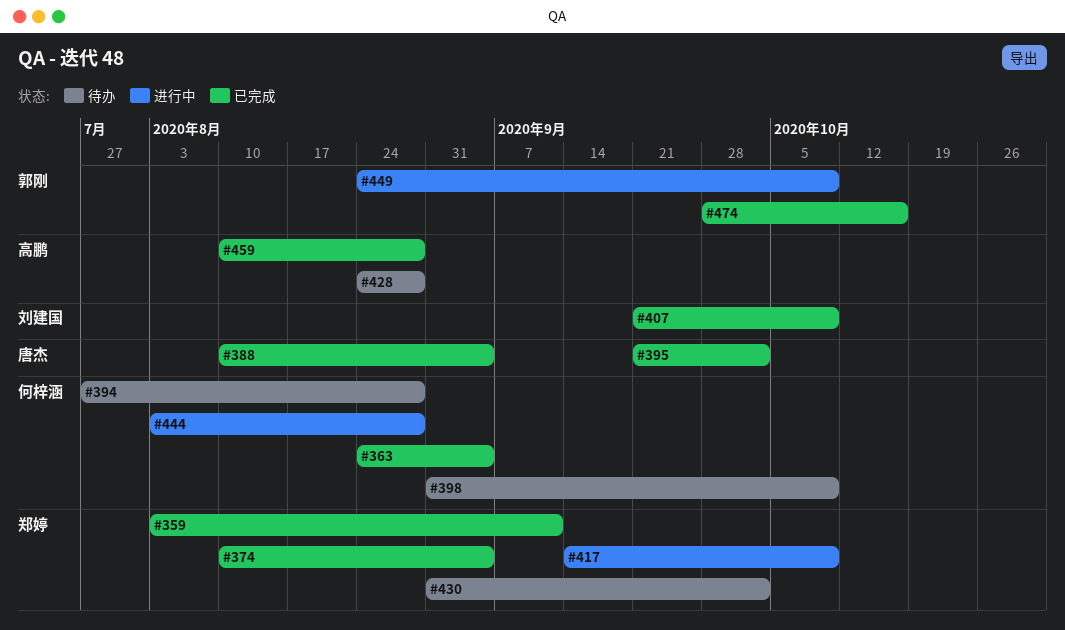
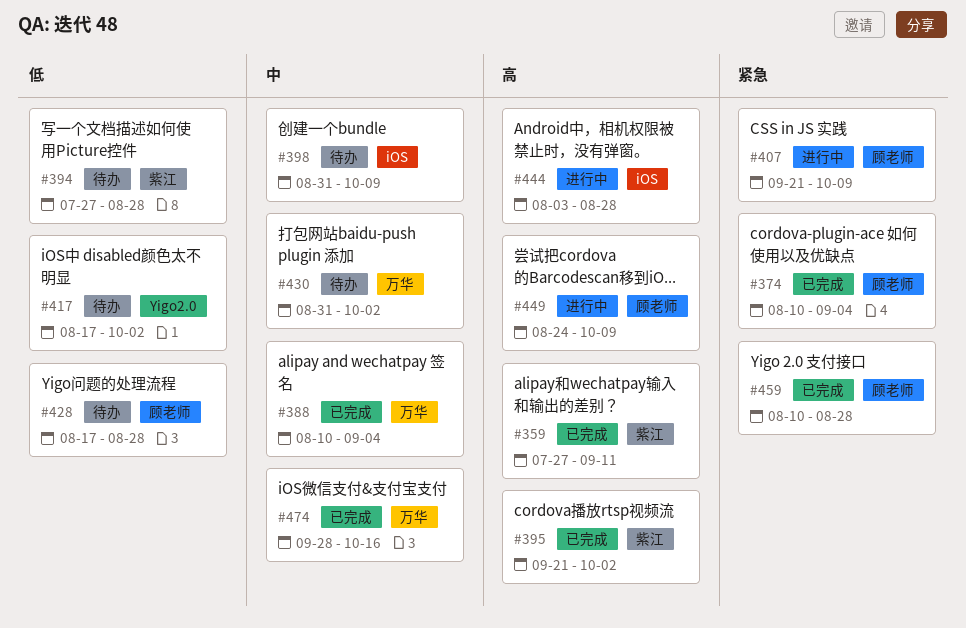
#359, start: Aug 3 -> Jul 27
#363: present -> none
#407, status: 已完成 -> 进行中
#417, status: 进行中 -> 待办
#417, start: Sep 14 -> Aug 17
#417, due: Oct 9 -> Oct 2
#428, start: Aug 24 -> Aug 17

